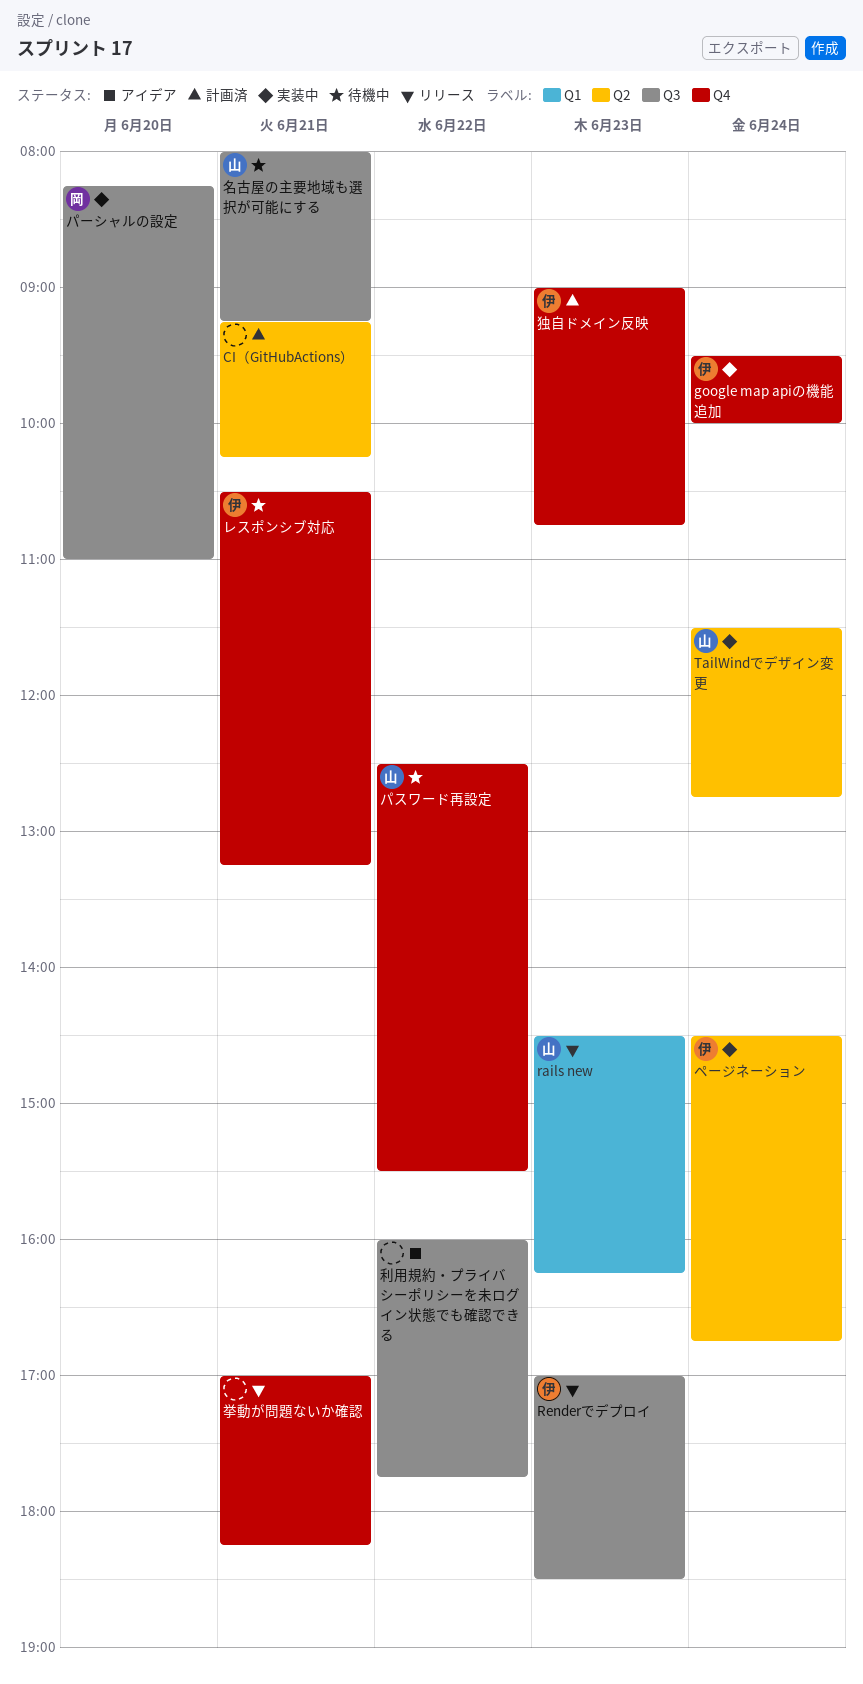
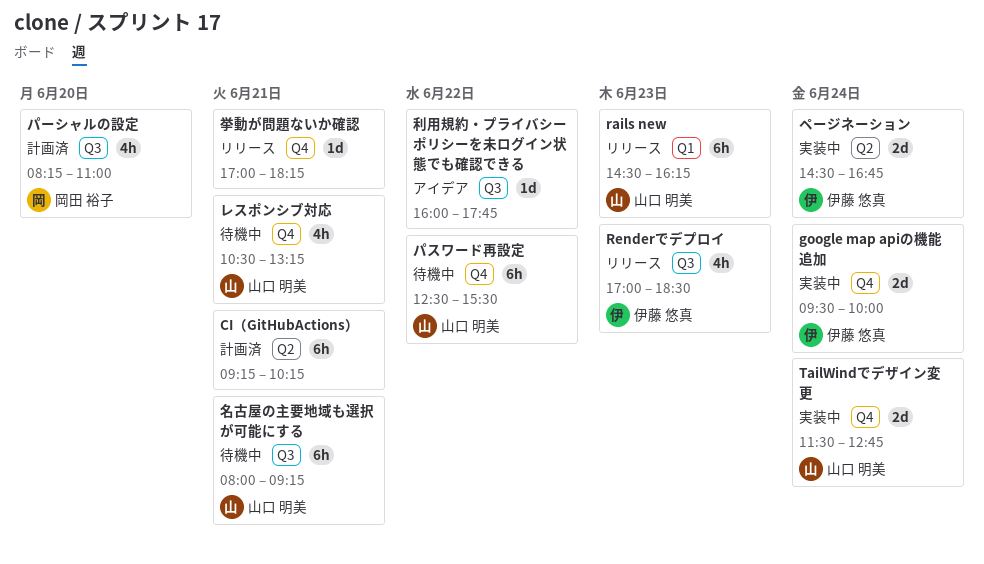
TailWindでデザイン変更, label: Q2 -> Q4
パーシャルの設定, status: 実装中 -> 計画済
レスポンシブ対応, owner: 伊藤 悠真 -> 山口 明美
独自ドメイン反映: present -> none

